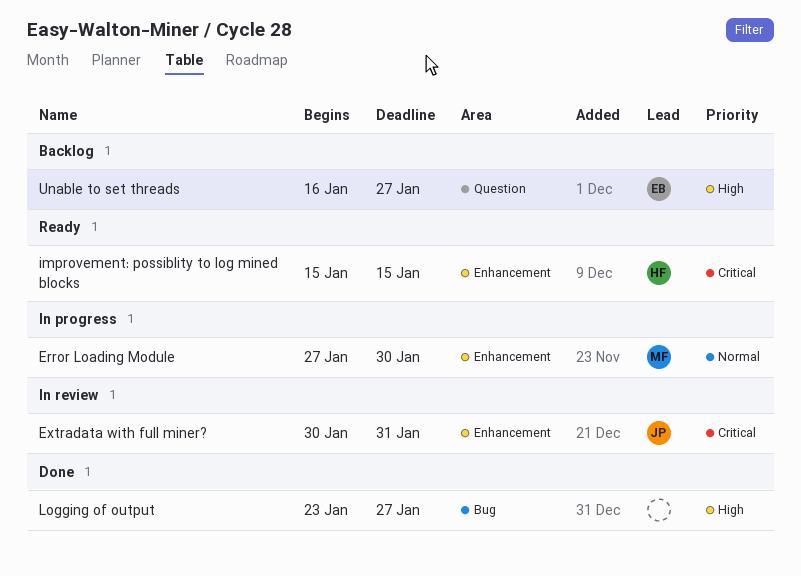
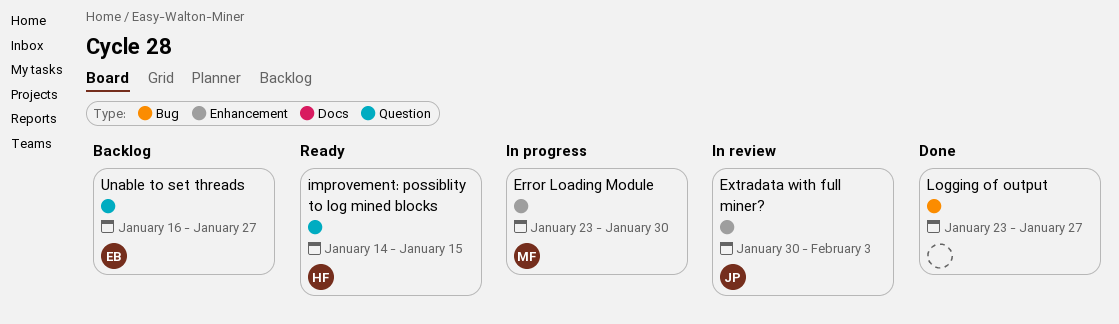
Error Loading Module, start: Jan 27 -> Jan 23
Extradata with full miner?, due: Jan 31 -> Feb 3
improvement: possiblity to log mined blocks, label: Enhancement -> Question
improvement: possiblity to log mined blocks, start: Jan 15 -> Jan 14

